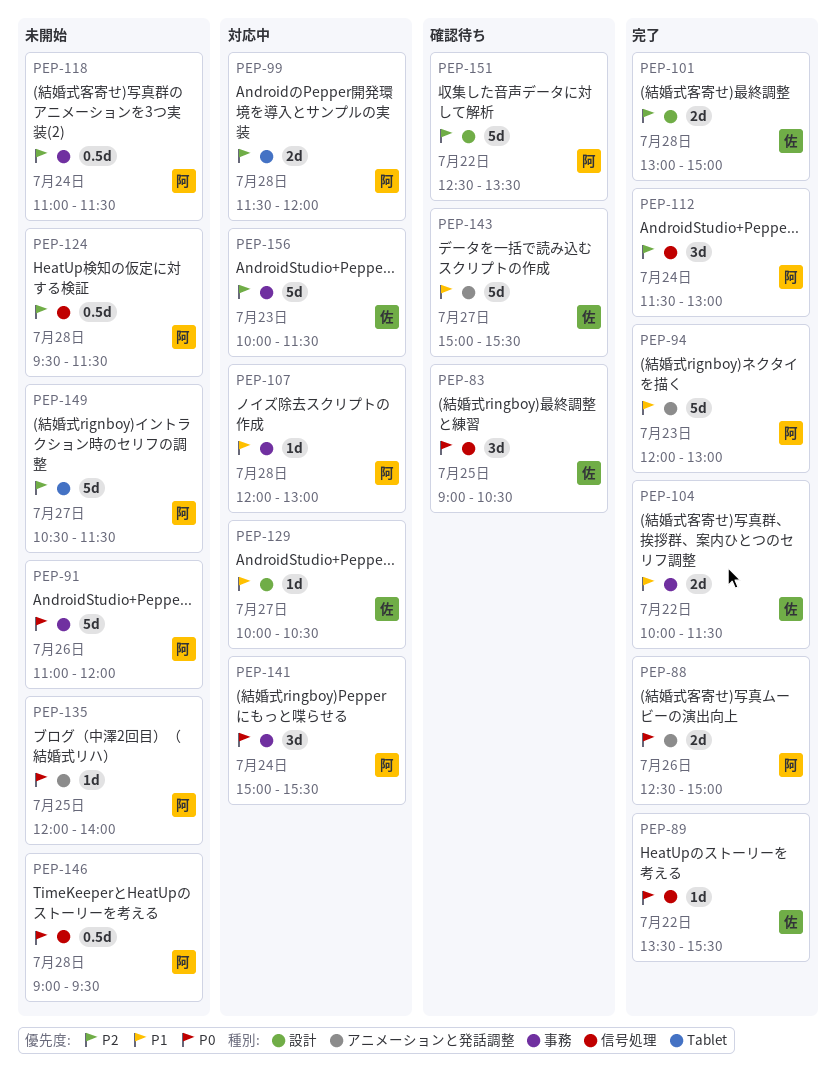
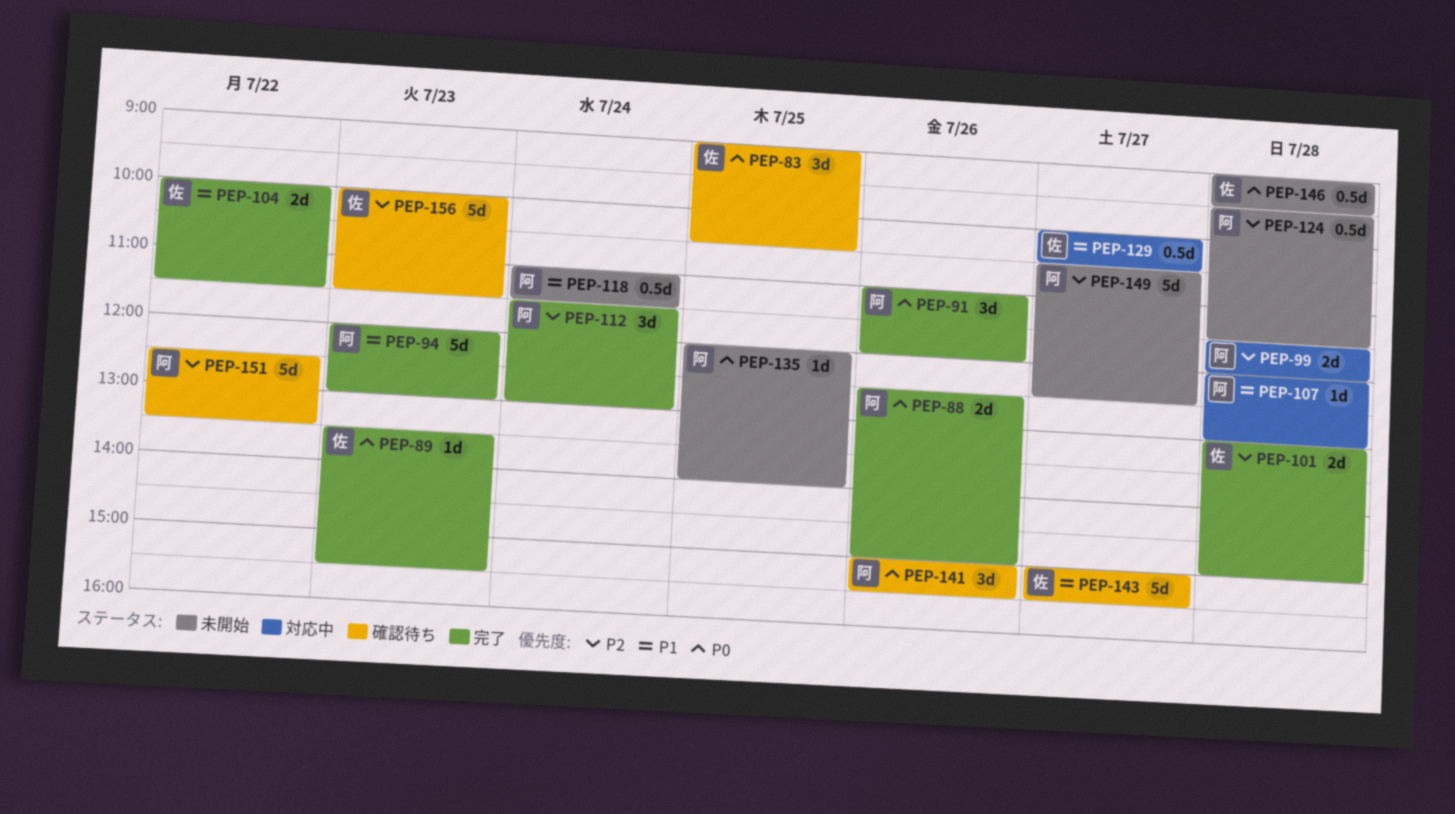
PEP-89, day: Jul 22 -> Jul 23
PEP-91, status: 未開始 -> 完了
PEP-91, estimate: 5d -> 3d
PEP-118, priority: P2 -> P1
PEP-129, estimate: 1d -> 0.5d
PEP-141, status: 対応中 -> 確認待ち
PEP-141, day: Jul 24 -> Jul 26
PEP-146, owner: 阿 -> 佐
PEP-149, ends: 11:30 -> 12:30
PEP-156, status: 対応中 -> 確認待ち

